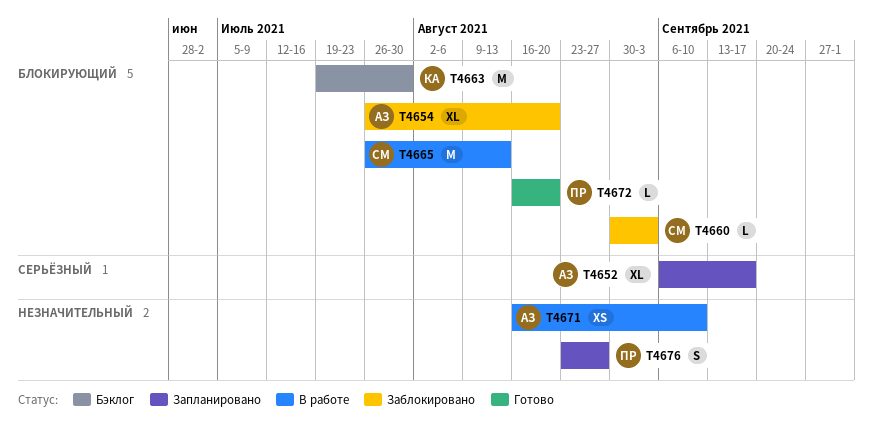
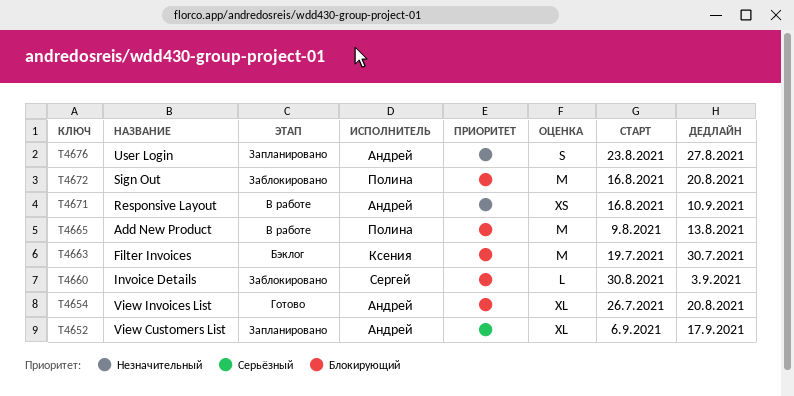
T4654, status: Заблокировано -> Готово
T4665, owner: Сергей -> Полина
T4665, start: Jul 26 -> Aug 9
T4672, status: Готово -> Заблокировано
T4672, estimate: L -> M
T4676, owner: Полина -> Андрей

